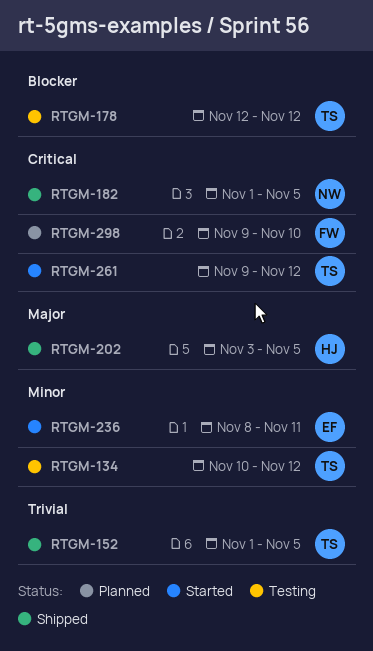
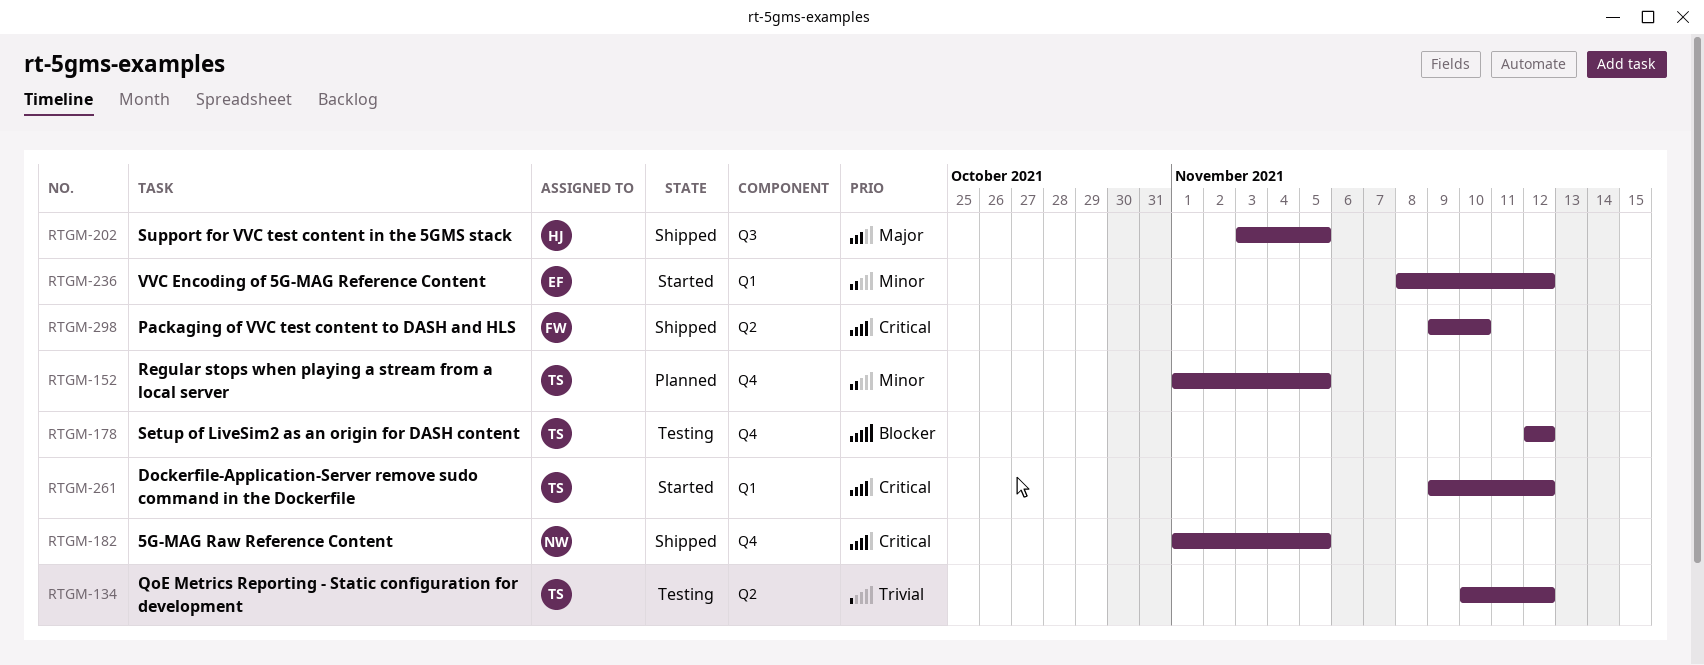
RTGM-134, priority: Minor -> Trivial
RTGM-152, status: Shipped -> Planned
RTGM-152, priority: Trivial -> Minor
RTGM-236, due: Nov 11 -> Nov 12
RTGM-298, status: Planned -> Shipped

